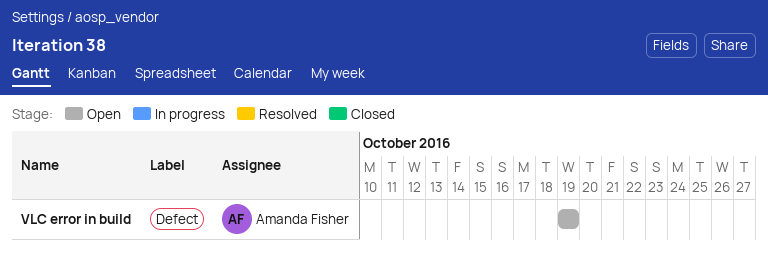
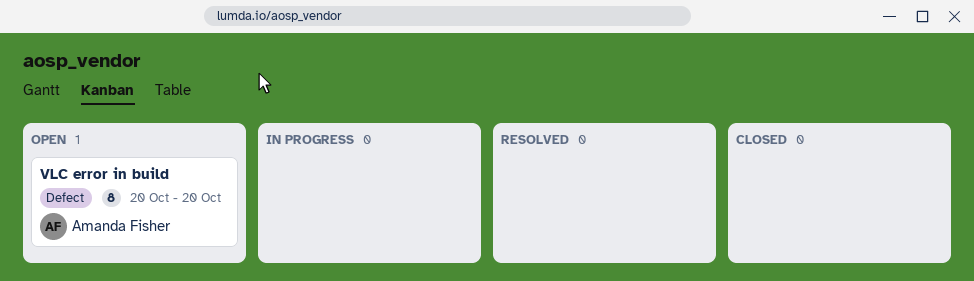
VLC error in build, start: Oct 19 -> Oct 20
VLC error in build, due: Oct 19 -> Oct 20

